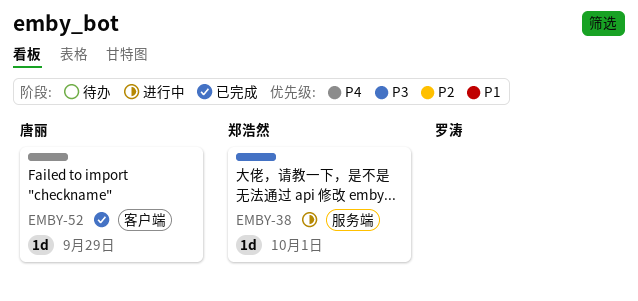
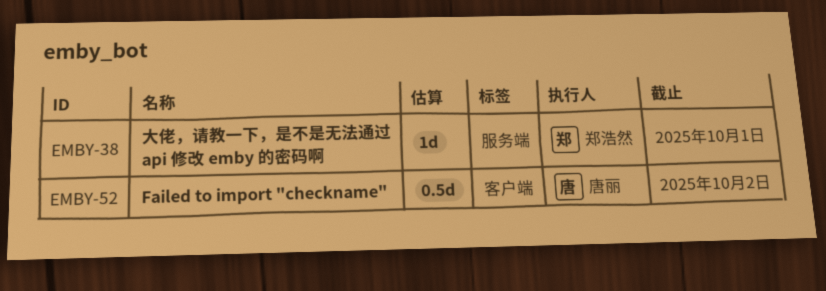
EMBY-52, estimate: 1d -> 0.5d
EMBY-52, due: Sep 29 -> Oct 2

